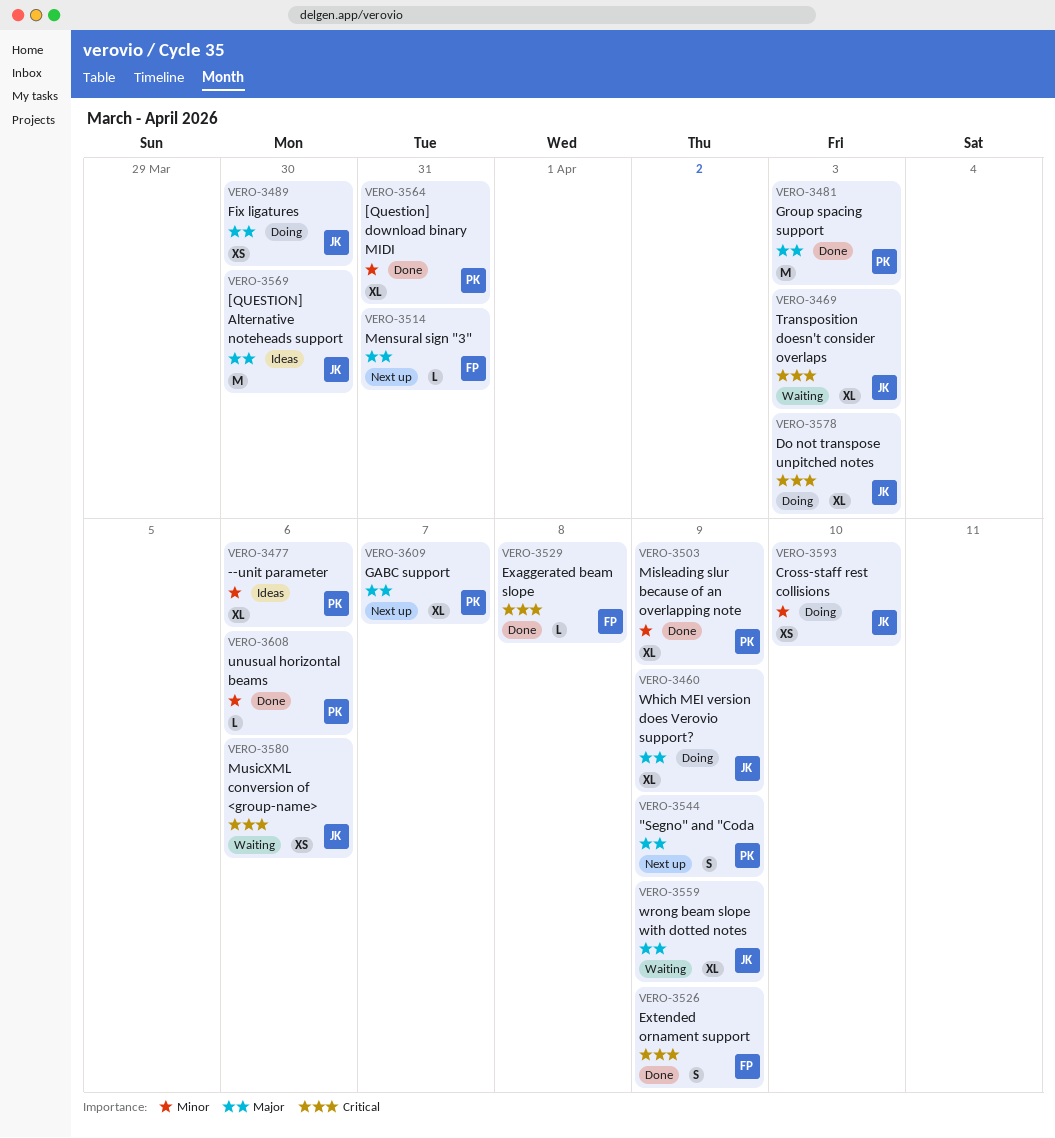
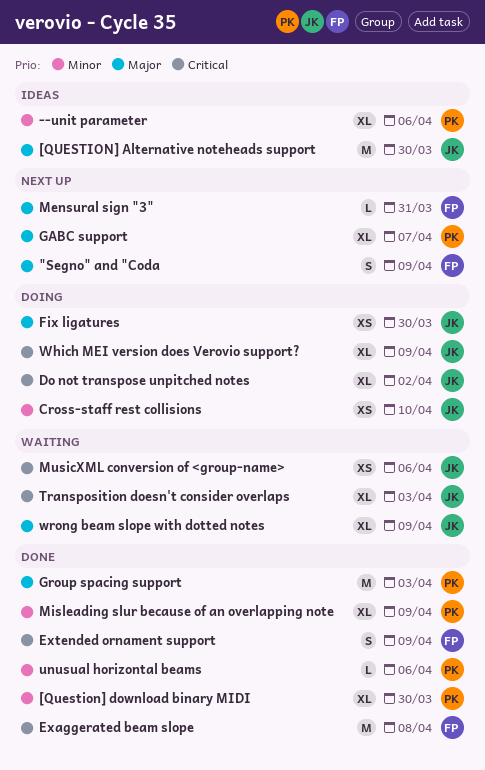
"Segno" and "Coda, owner: PK -> FP
[Question] download binary MIDI, due: Mar 31 -> Mar 30
Do not transpose unpitched notes, due: Apr 3 -> Apr 2
Exaggerated beam slope, estimate: L -> M
Which MEI version does Verovio support?, priority: Major -> Critical

